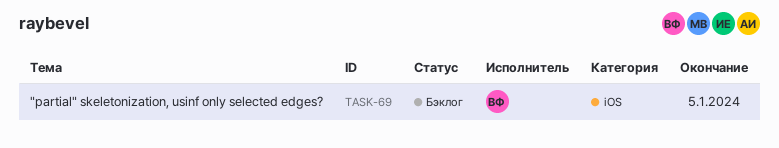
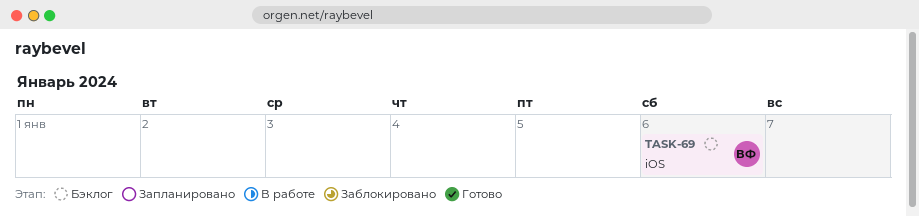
TASK-69, due: Jan 5 -> Jan 6

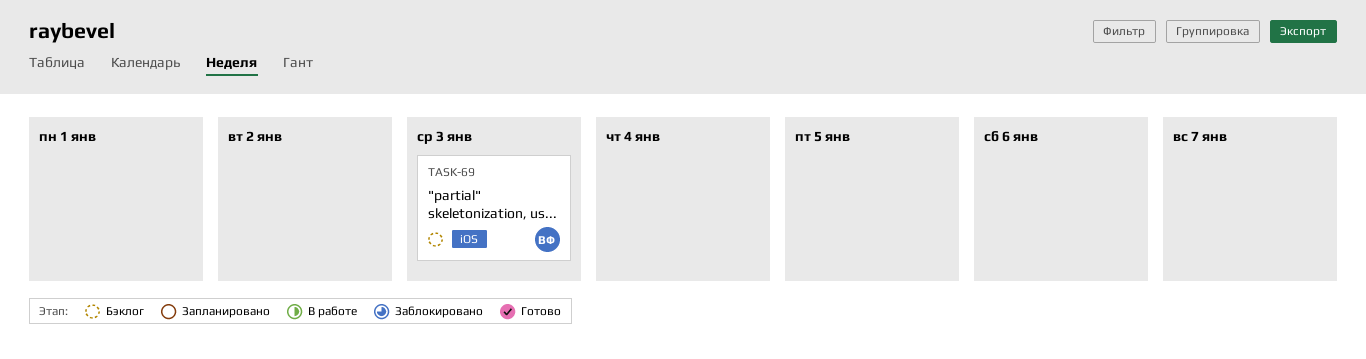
TASK-69, due: Jan 6 -> Jan 3

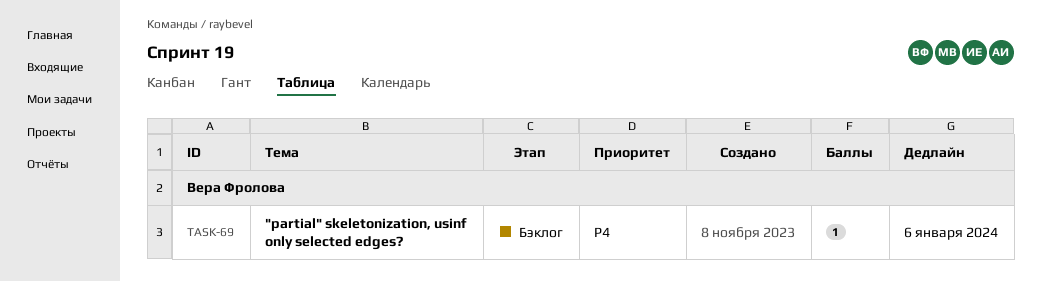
TASK-69, due: Jan 3 -> Jan 6

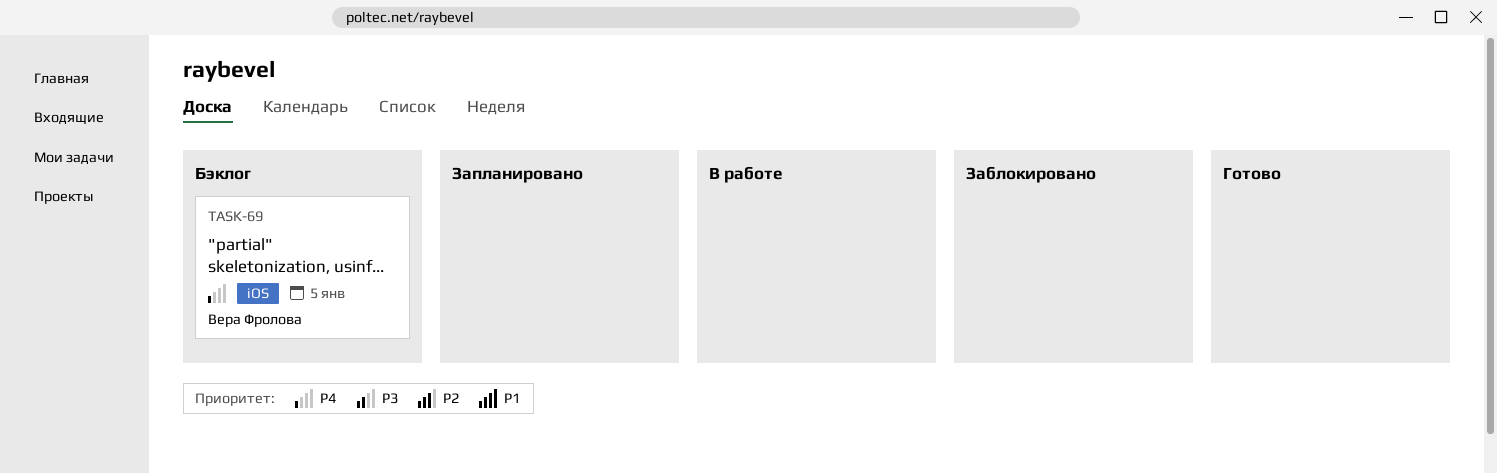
TASK-69, due: Jan 6 -> Jan 5

